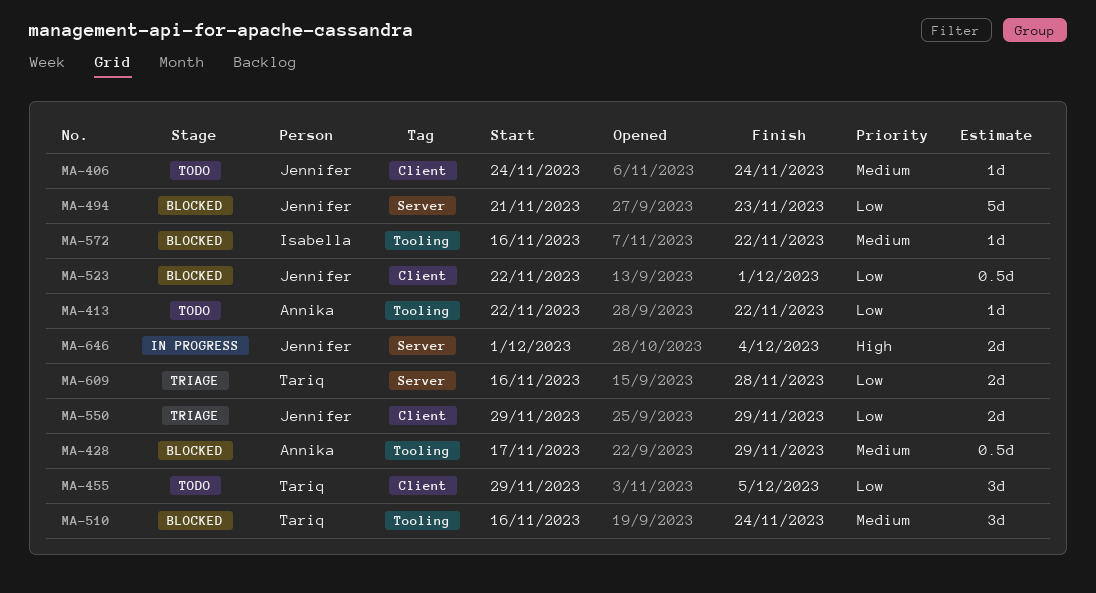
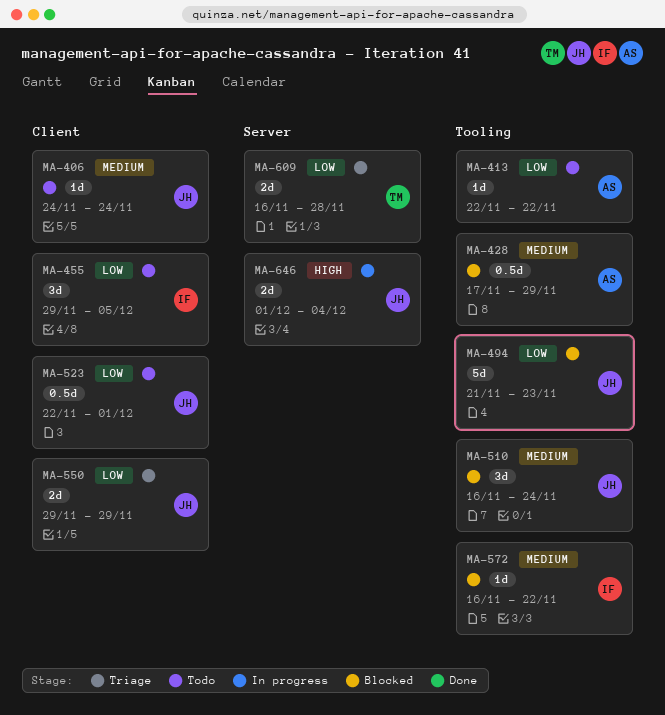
MA-455, owner: Tariq -> Isabella
MA-494, label: Server -> Tooling
MA-510, owner: Tariq -> Jennifer
MA-523, status: Blocked -> Todo

